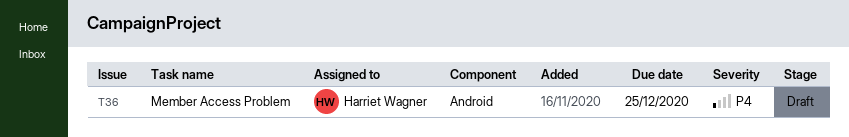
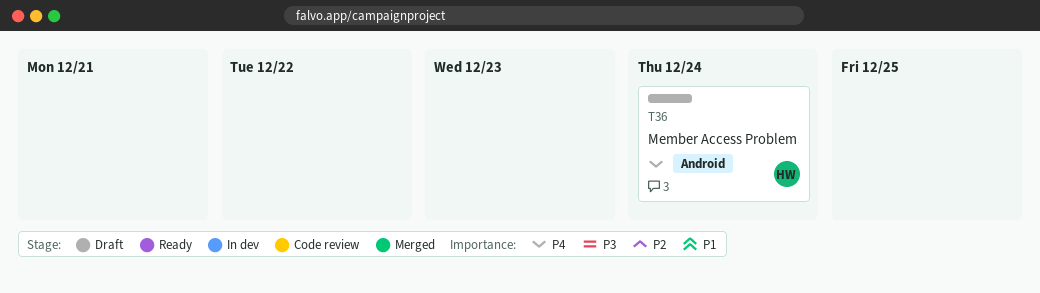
T36, due: Dec 25 -> Dec 24

